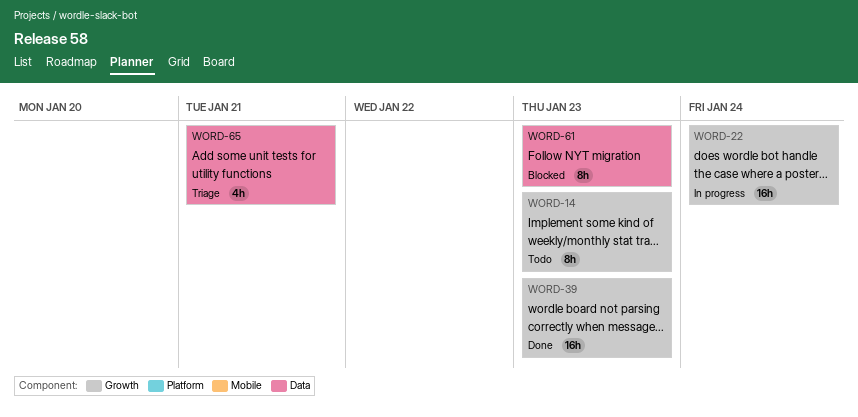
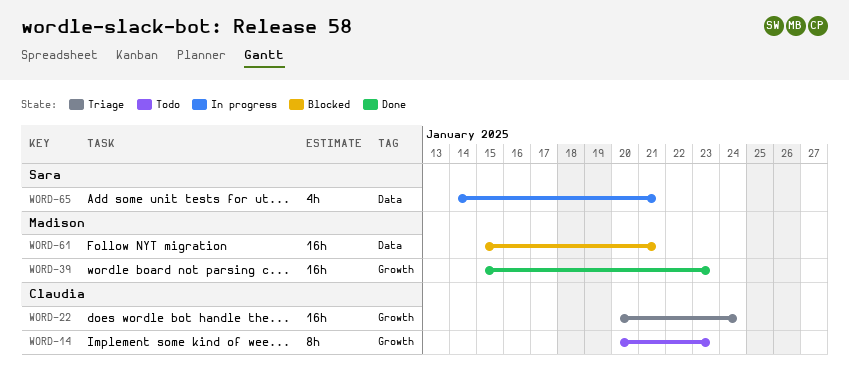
WORD-22, status: In progress -> Triage
WORD-61, estimate: 8h -> 16h
WORD-61, due: Jan 23 -> Jan 21
WORD-65, status: Triage -> In progress

